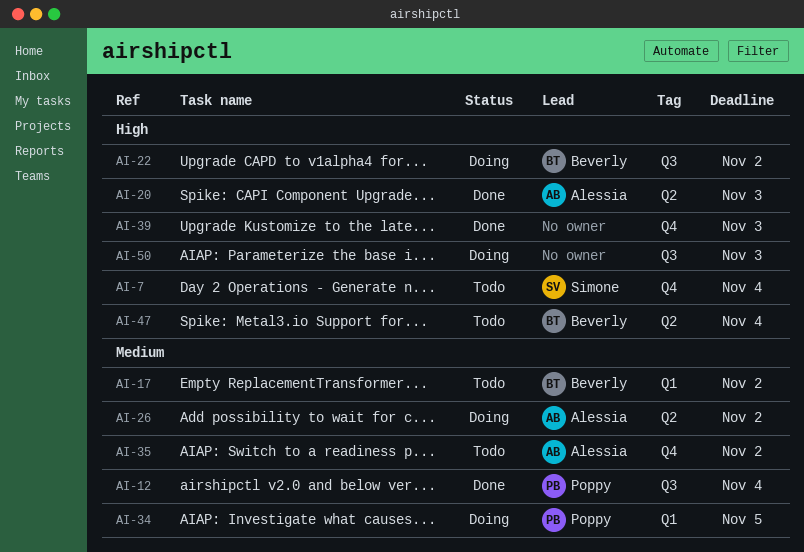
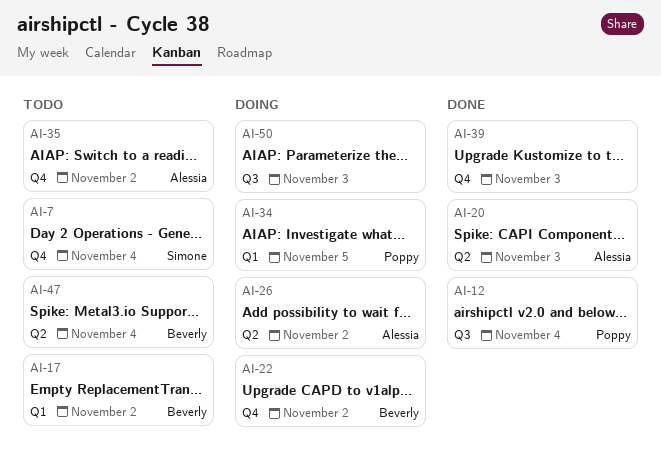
AI-22, label: Q3 -> Q4

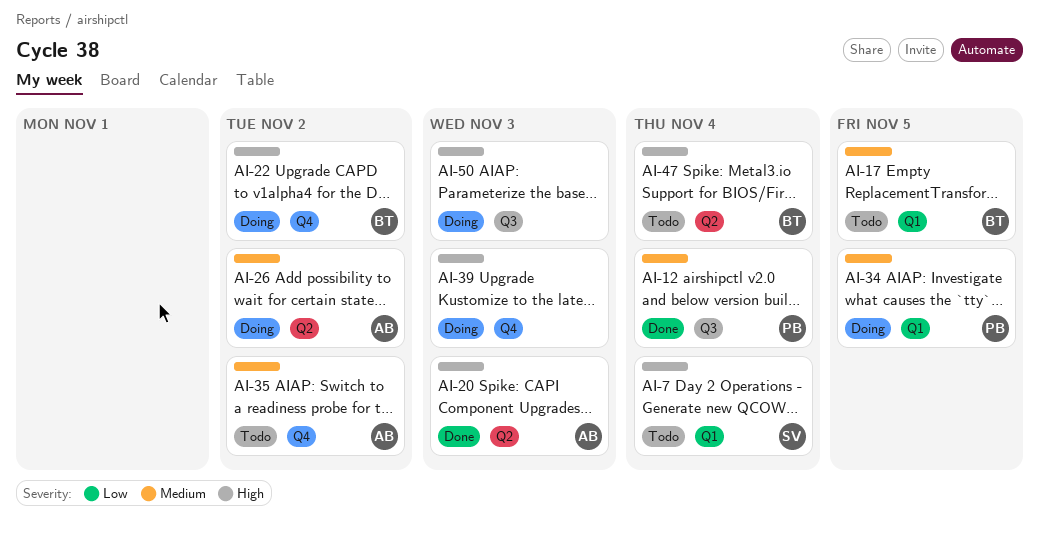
AI-7, label: Q4 -> Q1
AI-17, due: Nov 2 -> Nov 5
AI-39, status: Done -> Doing

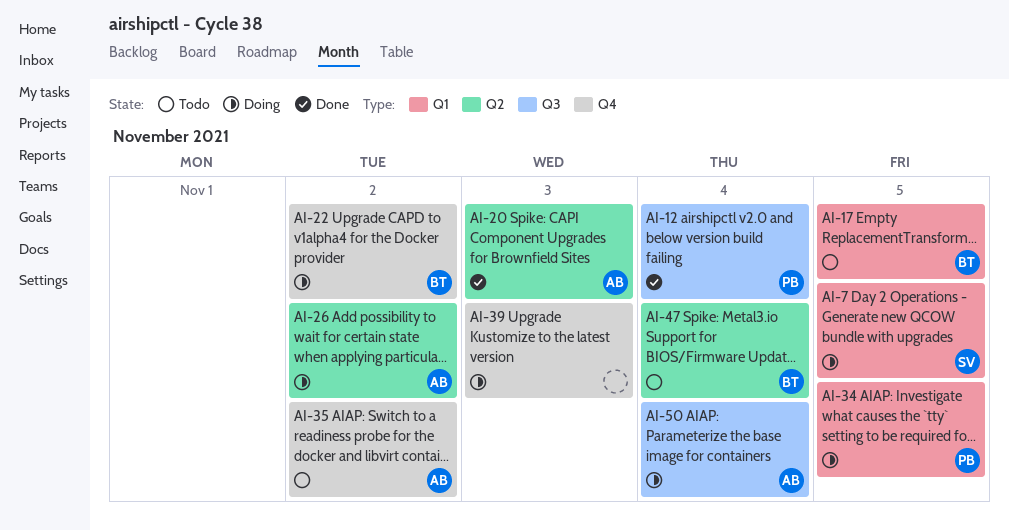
AI-7, status: Todo -> Doing
AI-7, due: Nov 4 -> Nov 5
AI-50, owner: none -> AB
AI-50, due: Nov 3 -> Nov 4

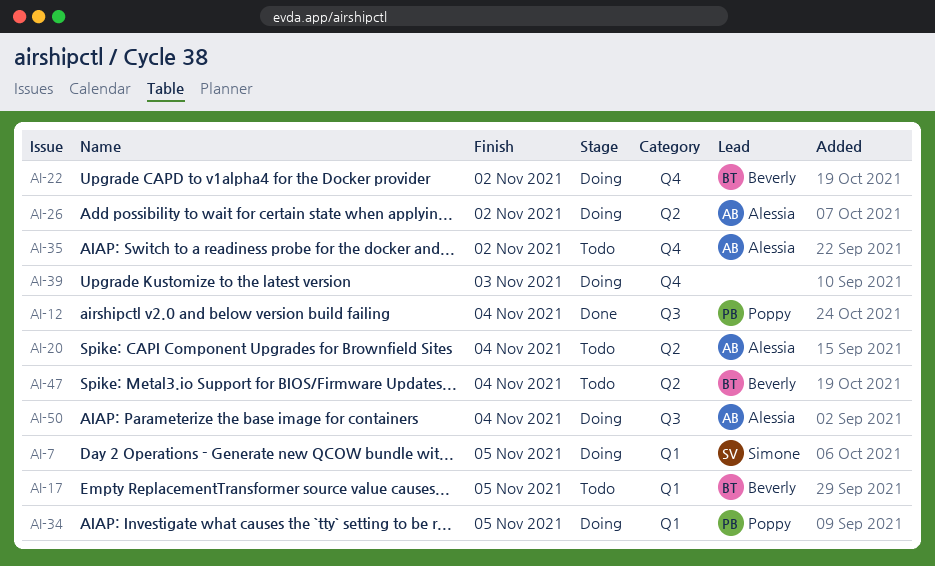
AI-20, status: Done -> Todo
AI-20, due: Nov 3 -> Nov 4

